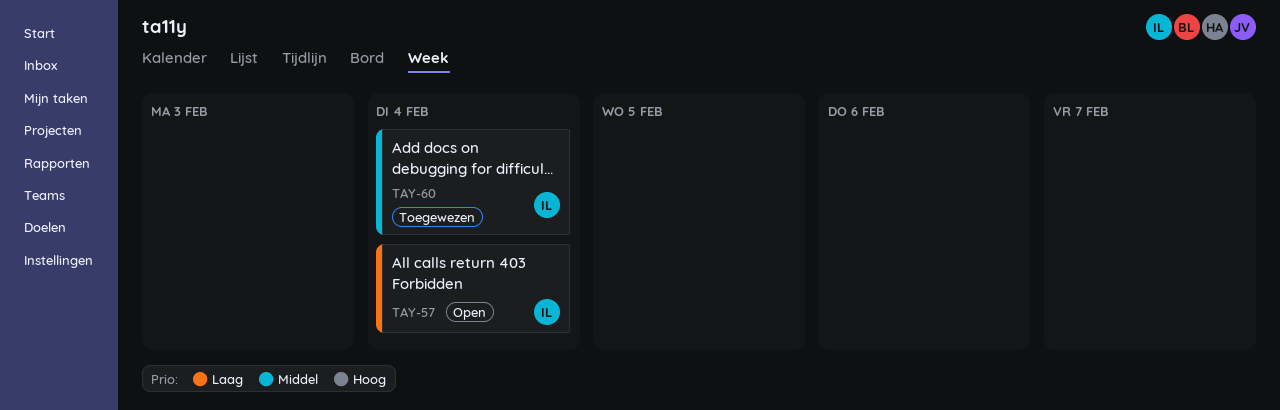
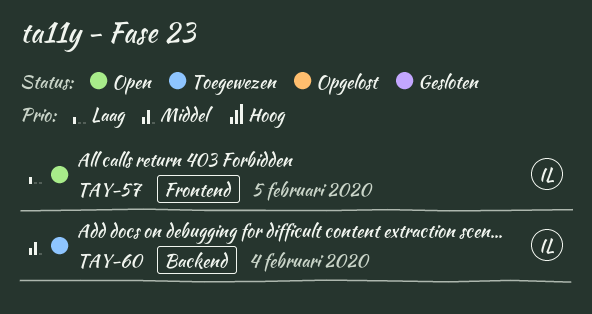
TAY-57, due: Feb 4 -> Feb 5

